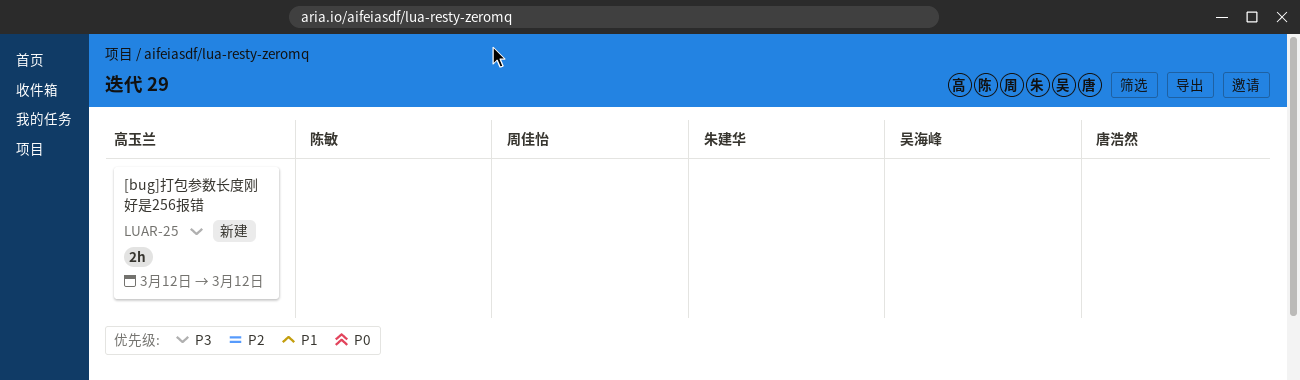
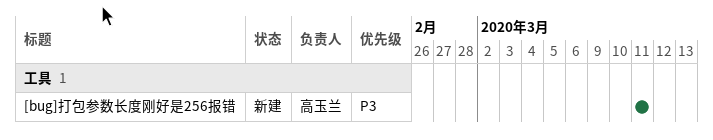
[bug]打包参数长度刚好是256报错, start: Mar 12 -> Mar 11
[bug]打包参数长度刚好是256报错, due: Mar 12 -> Mar 11

